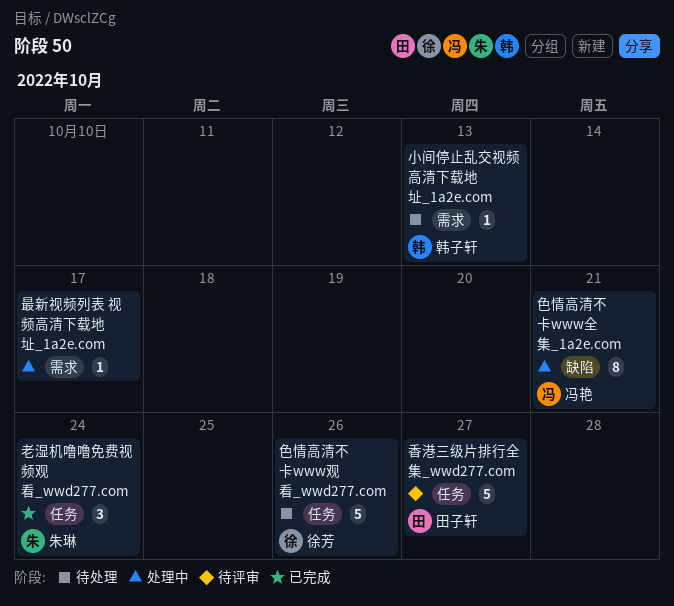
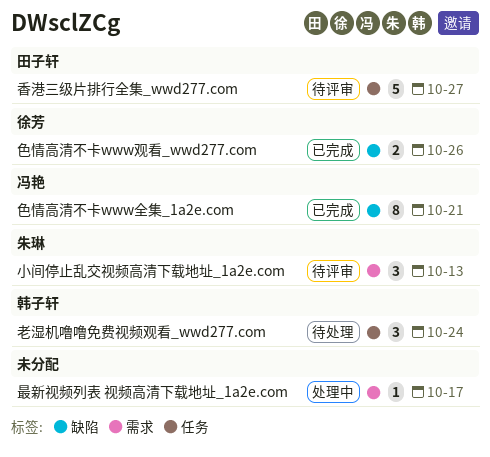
小间停止乱交视频高清下载地址_1a2e.com, status: 待处理 -> 待评审
小间停止乱交视频高清下载地址_1a2e.com, owner: 韩子轩 -> 朱琳
小间停止乱交视频高清下载地址_1a2e.com, estimate: 1 -> 3
老湿机噜噜免费视频观看_wwd277.com, status: 已完成 -> 待处理
老湿机噜噜免费视频观看_wwd277.com, owner: 朱琳 -> 韩子轩
色情高清不卡www全集_1a2e.com, status: 处理中 -> 已完成
色情高清不卡www观看_wwd277.com, status: 待处理 -> 已完成
色情高清不卡www观看_wwd277.com, label: 任务 -> 缺陷
色情高清不卡www观看_wwd277.com, estimate: 5 -> 2

